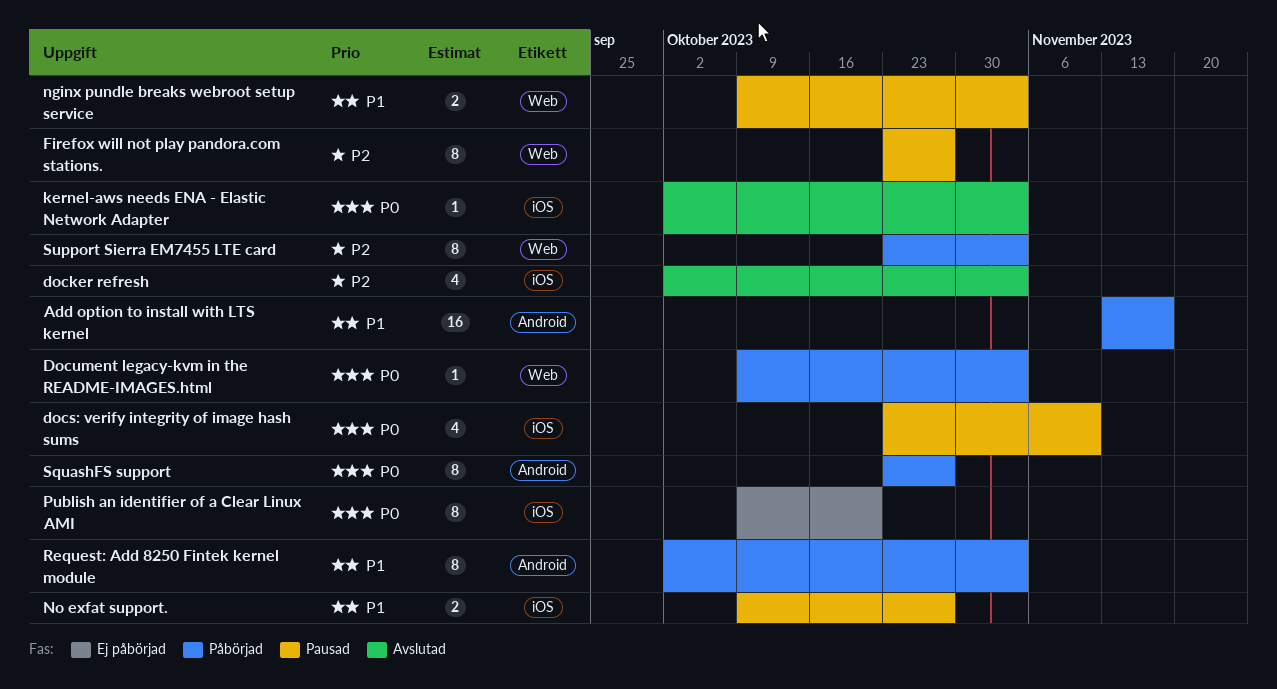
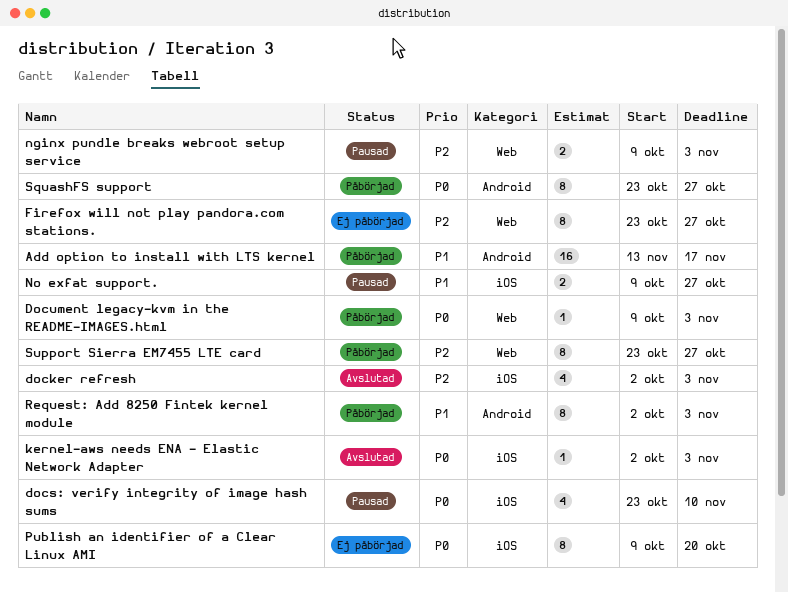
Firefox will not play pandora.com stations., status: Pausad -> Ej påbörjad
nginx pundle breaks webroot setup service, priority: P1 -> P2
Support Sierra EM7455 LTE card, due: Nov 3 -> Oct 27

